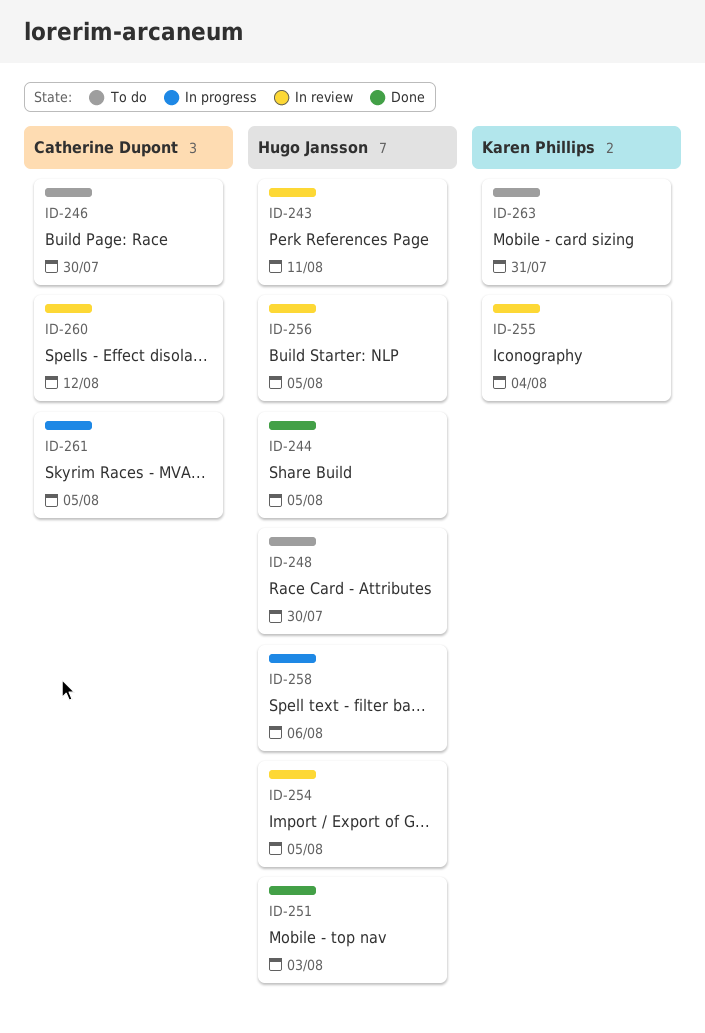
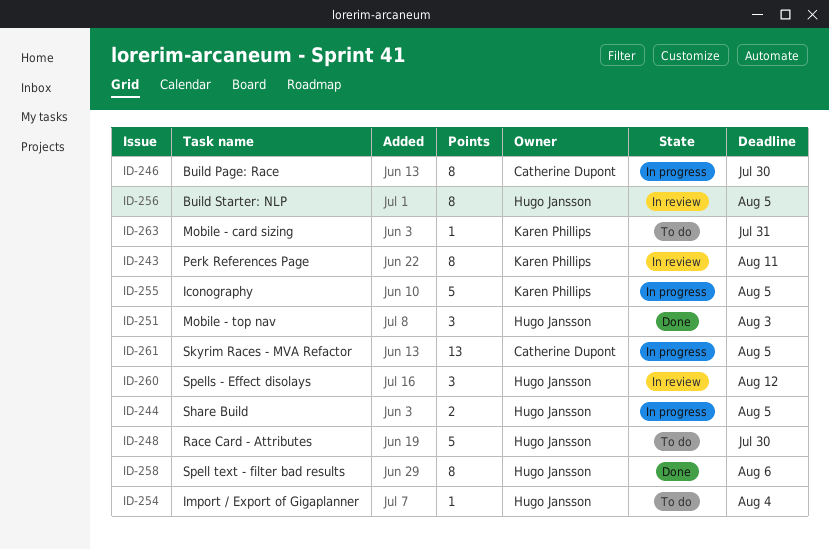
ID-243, owner: Hugo Jansson -> Karen Phillips
ID-244, status: Done -> In progress
ID-246, status: To do -> In progress
ID-254, status: In review -> To do
ID-254, due: Aug 5 -> Aug 4
ID-255, status: In review -> In progress
ID-255, due: Aug 4 -> Aug 5
ID-258, status: In progress -> Done
ID-260, owner: Catherine Dupont -> Hugo Jansson

